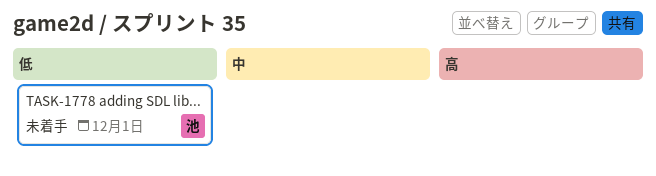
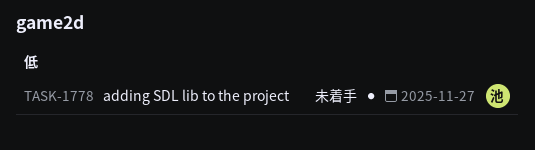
TASK-1778, due: Dec 1 -> Nov 27

